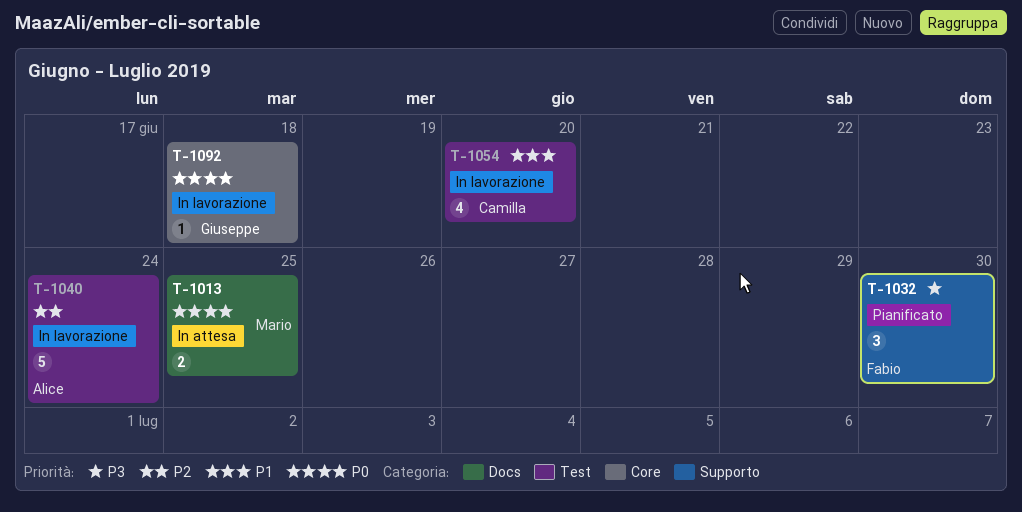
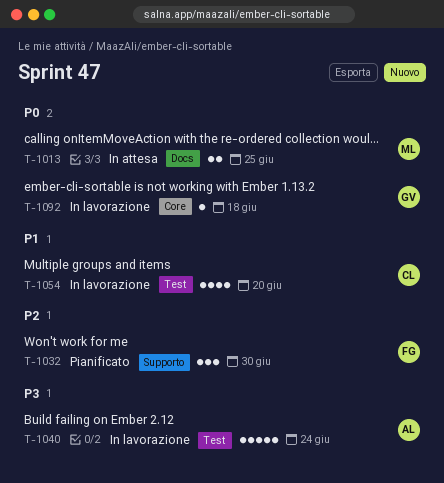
T-1032, priority: P3 -> P2
T-1040, priority: P2 -> P3

